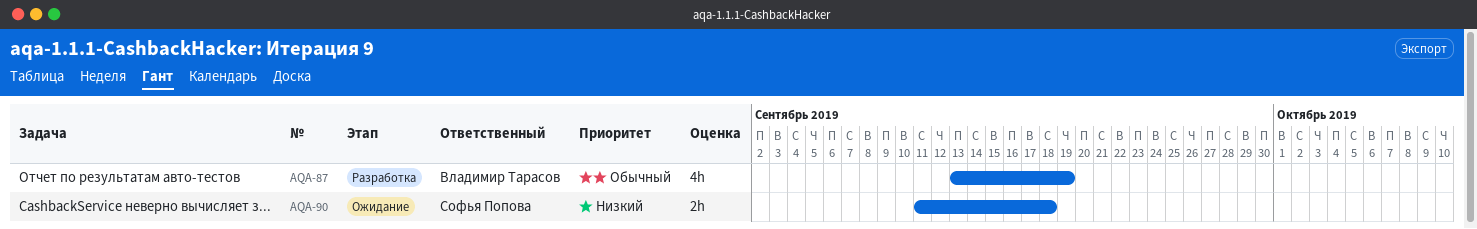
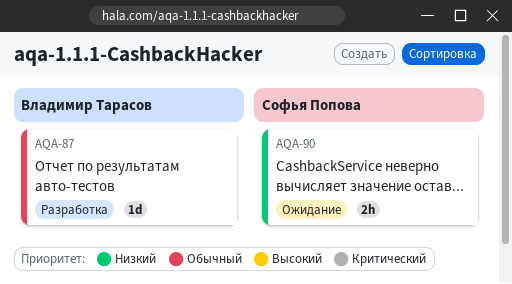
AQA-87, estimate: 4h -> 1d

